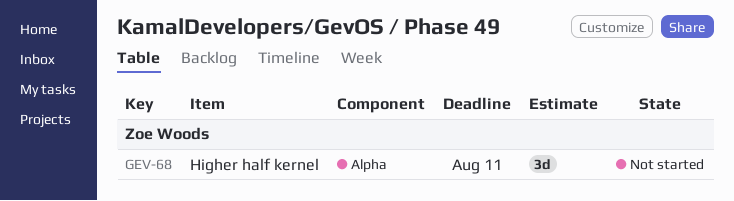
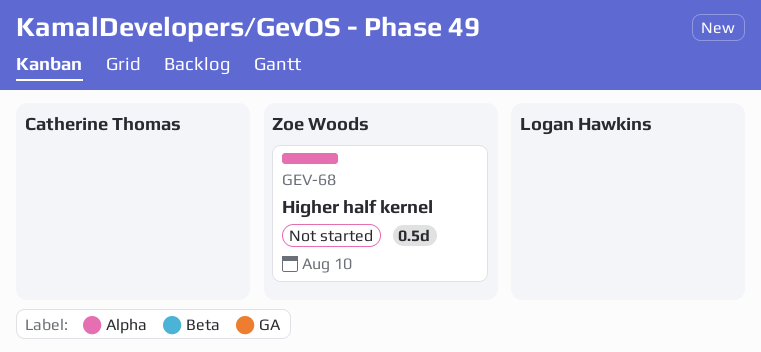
GEV-68, estimate: 3d -> 0.5d
GEV-68, due: Aug 11 -> Aug 10

